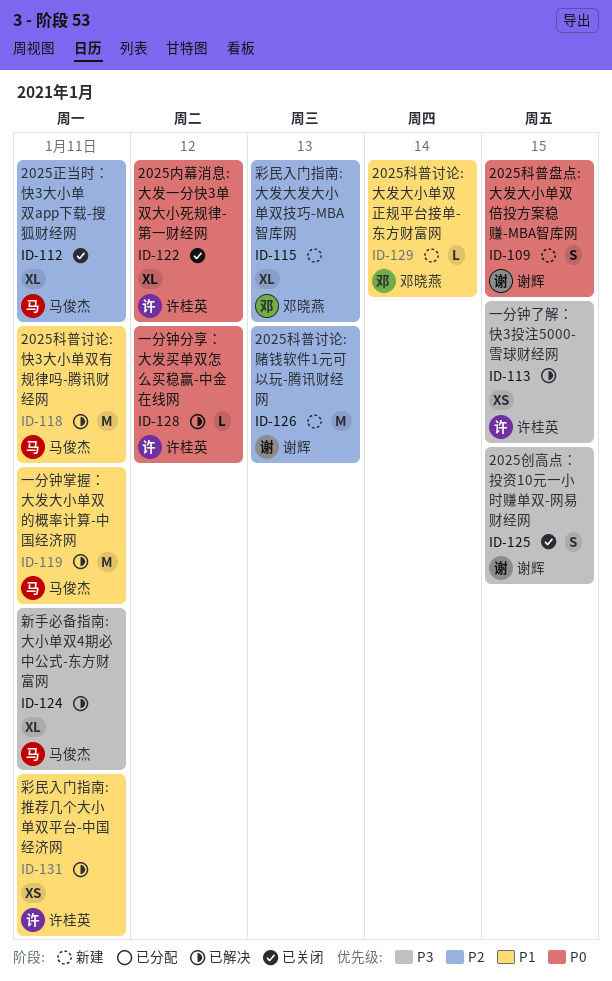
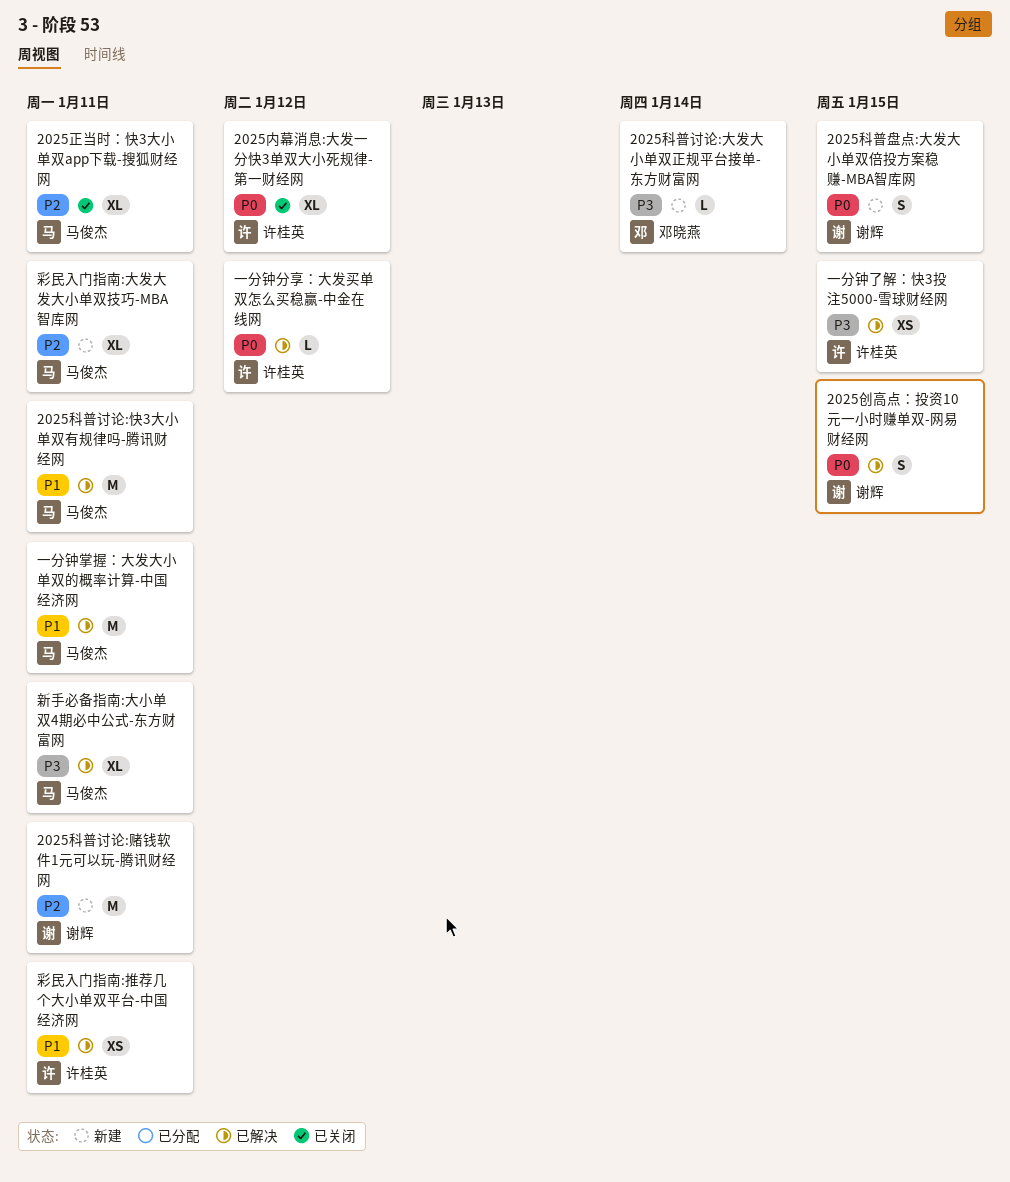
2025创高点：投资10元一小时赚单双-网易财经网, status: 已关闭 -> 已解决
2025创高点：投资10元一小时赚单双-网易财经网, priority: P3 -> P0
2025科普讨论:大发大小单双正规平台接单-东方财富网, priority: P1 -> P3
2025科普讨论:赌钱软件1元可以玩-腾讯财经网, due: Jan 13 -> Jan 11
彩民入门指南:大发大发大小单双技巧-MBA智库网, owner: 邓晓燕 -> 马俊杰
彩民入门指南:大发大发大小单双技巧-MBA智库网, due: Jan 13 -> Jan 11

